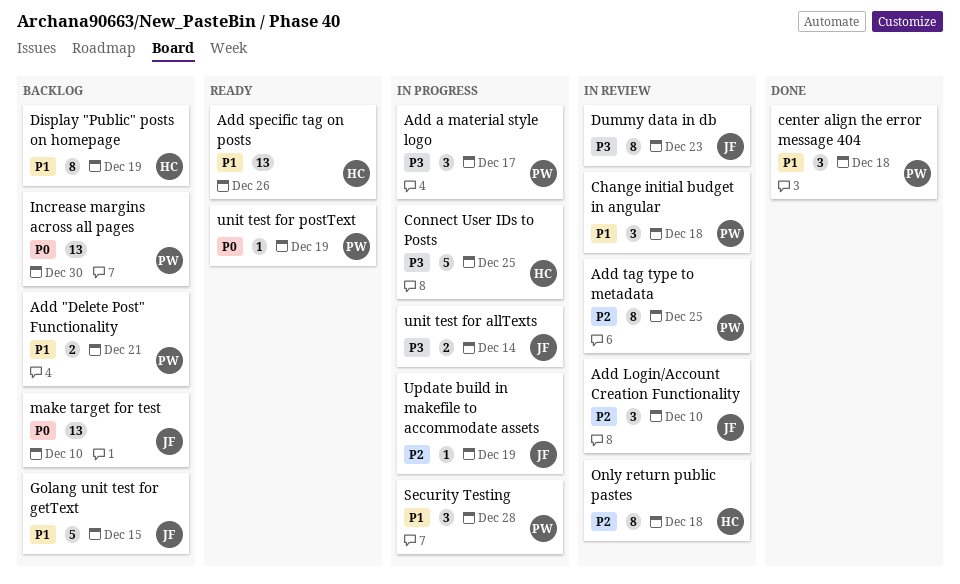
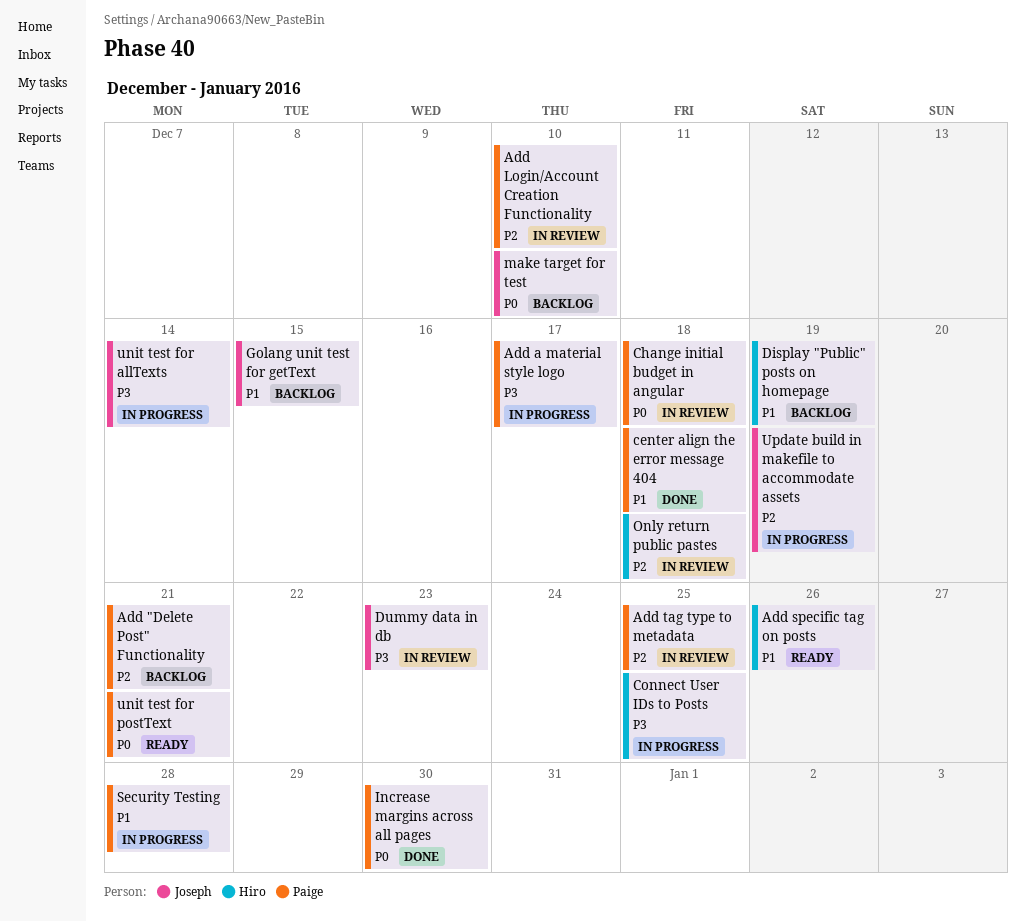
Add "Delete Post" Functionality, priority: P1 -> P2
Add Login/Account Creation Functionality, owner: Joseph -> Paige
Change initial budget in angular, priority: P1 -> P0
Increase margins across all pages, status: Backlog -> Done
unit test for postText, due: Dec 19 -> Dec 21

